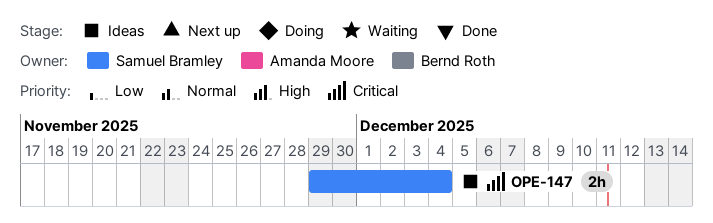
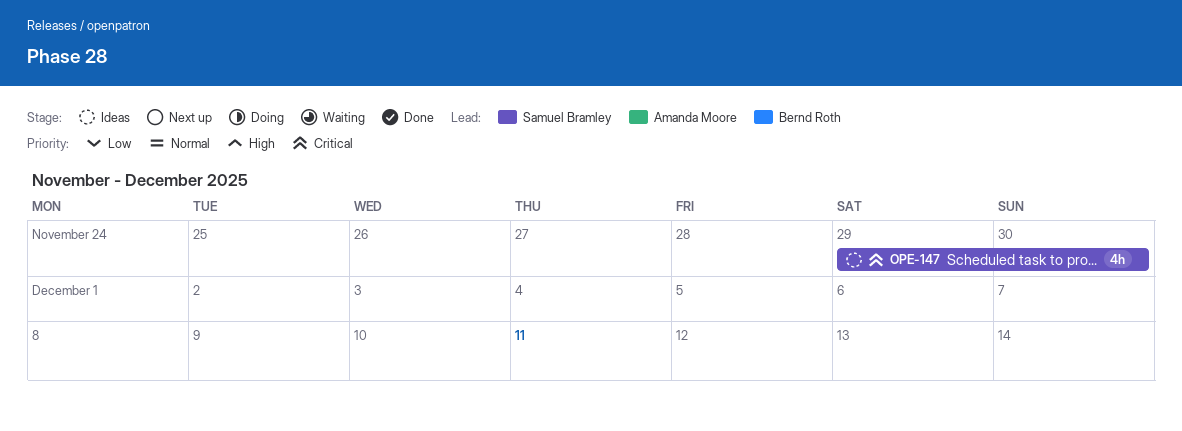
OPE-147, estimate: 2h -> 4h
OPE-147, due: Dec 4 -> Nov 30

